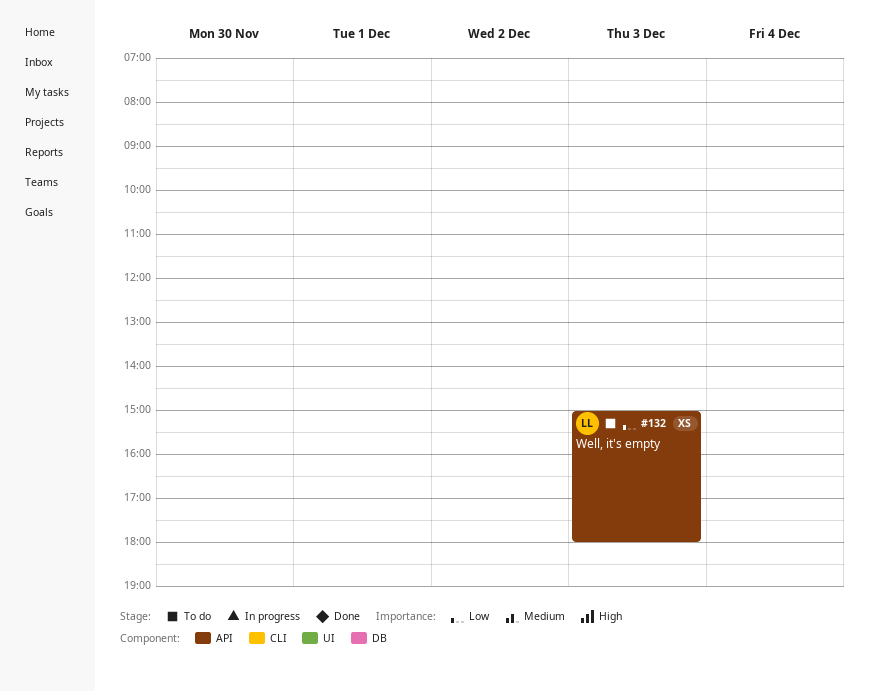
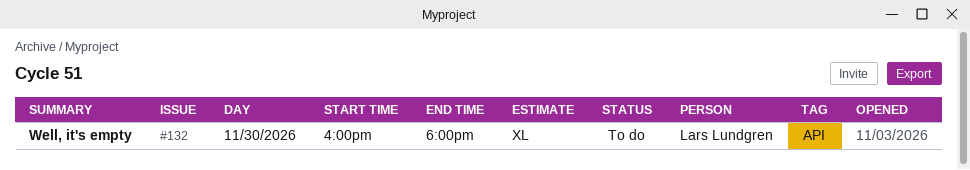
#132, estimate: XS -> XL
#132, day: Dec 3 -> Nov 30
#132, begins: 15:00 -> 16:00

